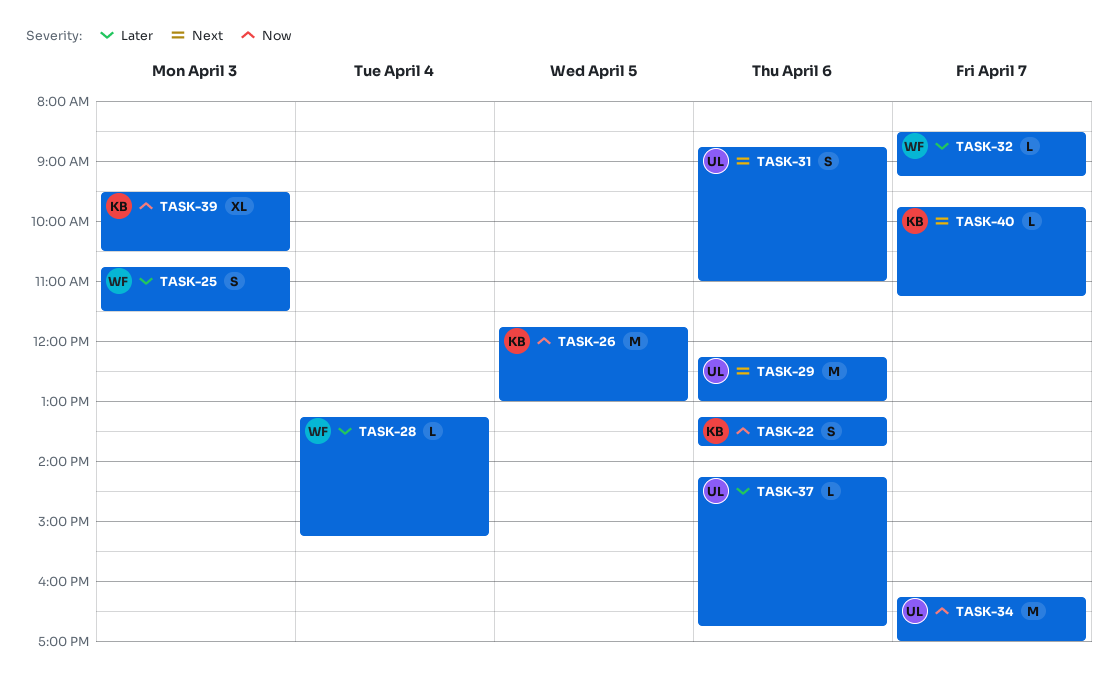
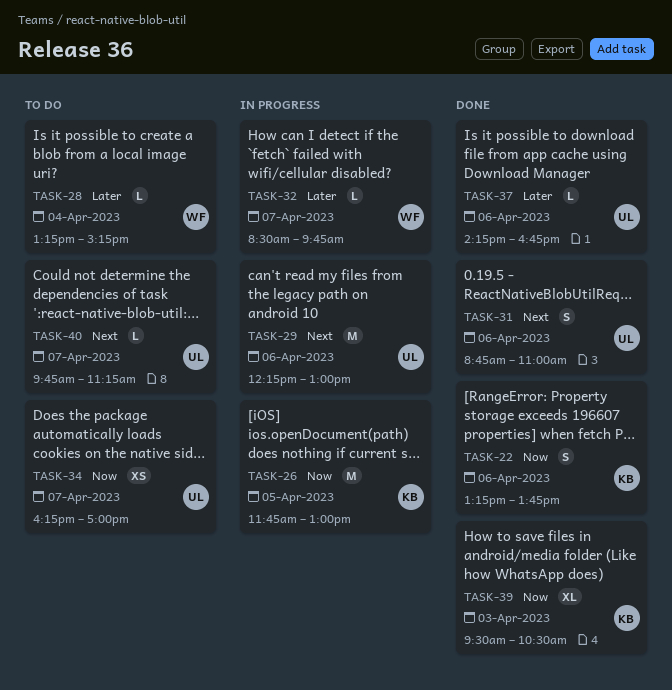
TASK-25: present -> none
TASK-32, ends: 09:15 -> 09:45
TASK-34, estimate: M -> XS
TASK-40, owner: KB -> UL

